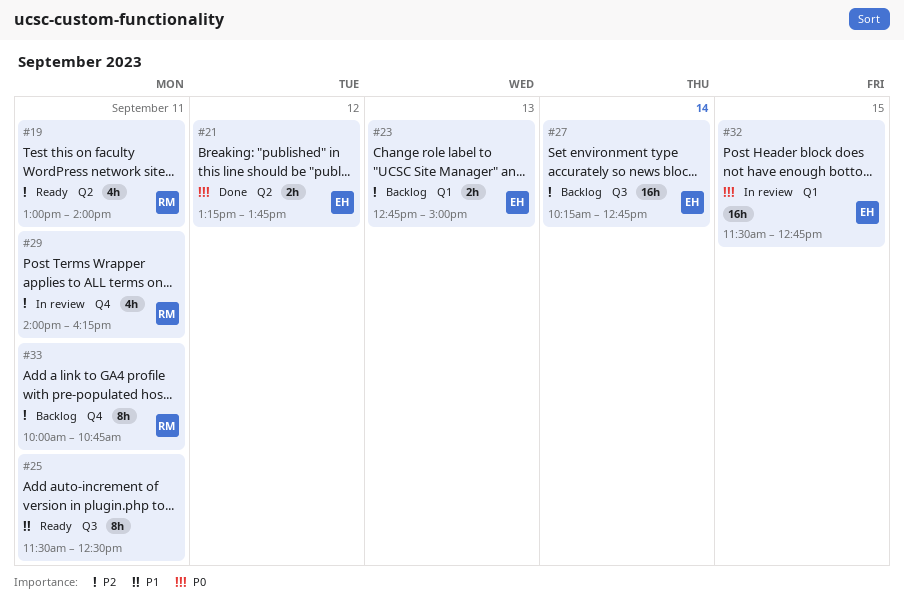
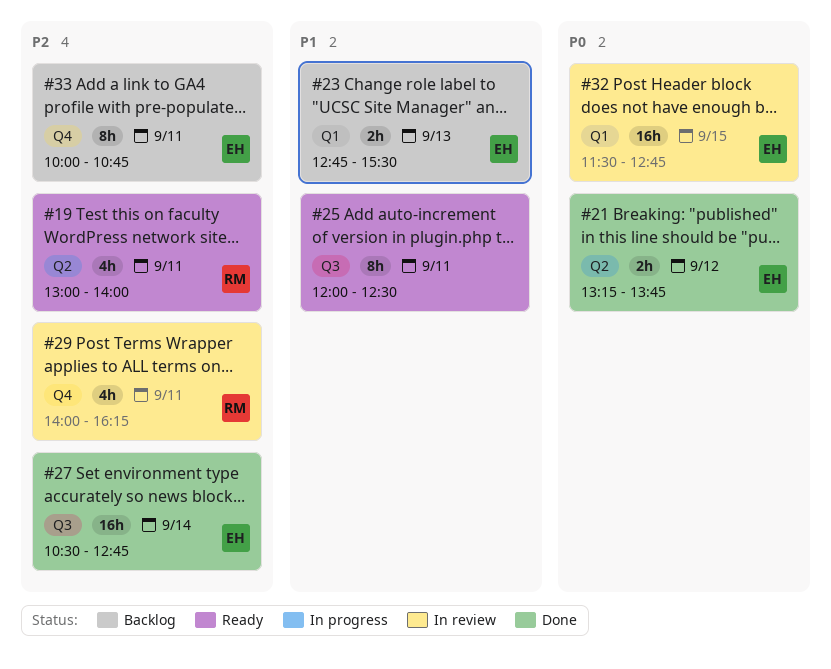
#23, priority: P2 -> P1
#23, ends: 15:00 -> 15:30
#25, begins: 11:30 -> 12:00
#27, status: Backlog -> Done
#27, begins: 10:15 -> 10:30
#33, owner: RM -> EH

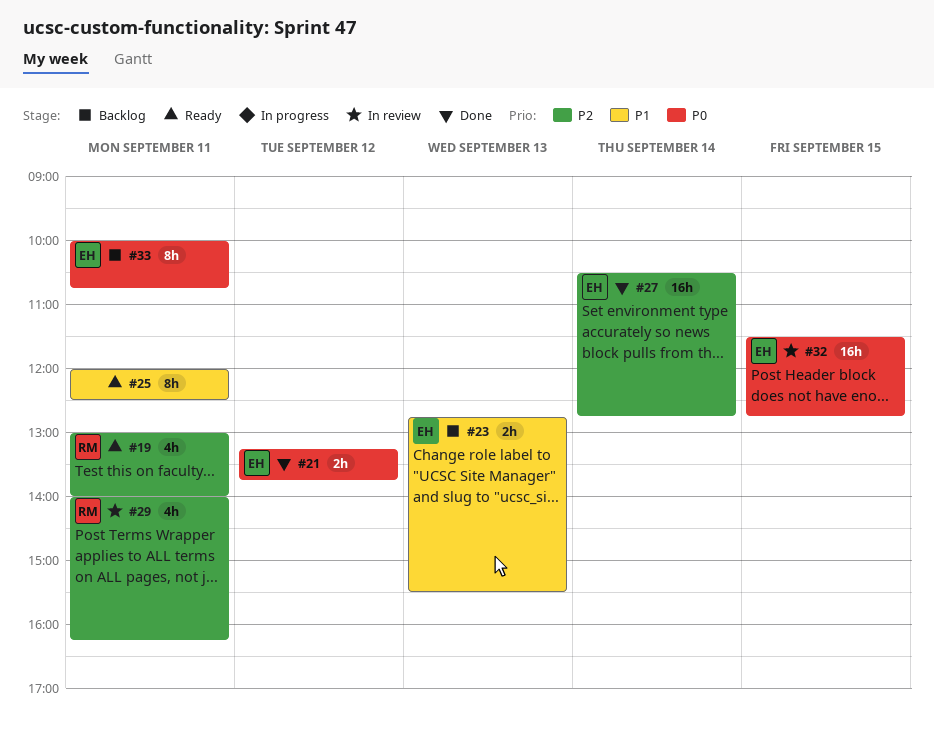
#33, priority: P2 -> P0

